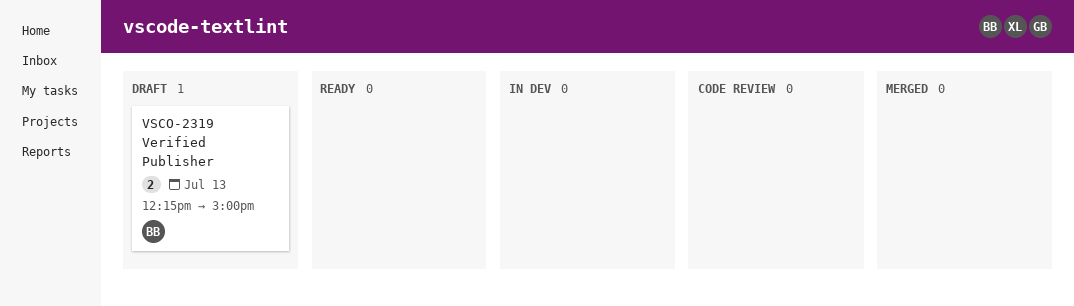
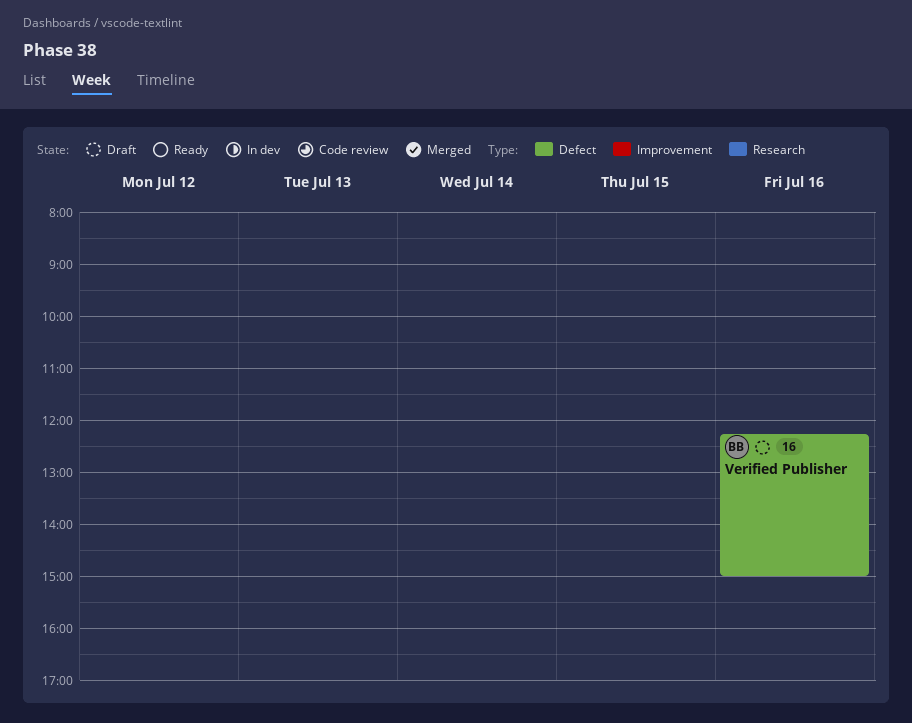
Verified Publisher, estimate: 2 -> 16
Verified Publisher, day: Jul 13 -> Jul 16

